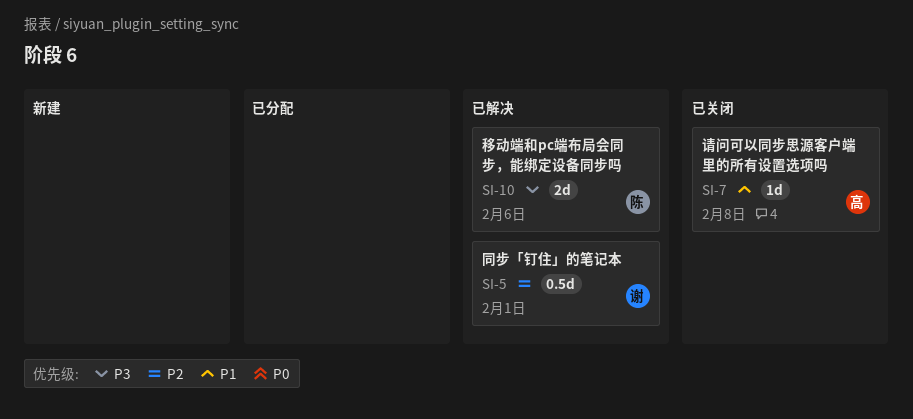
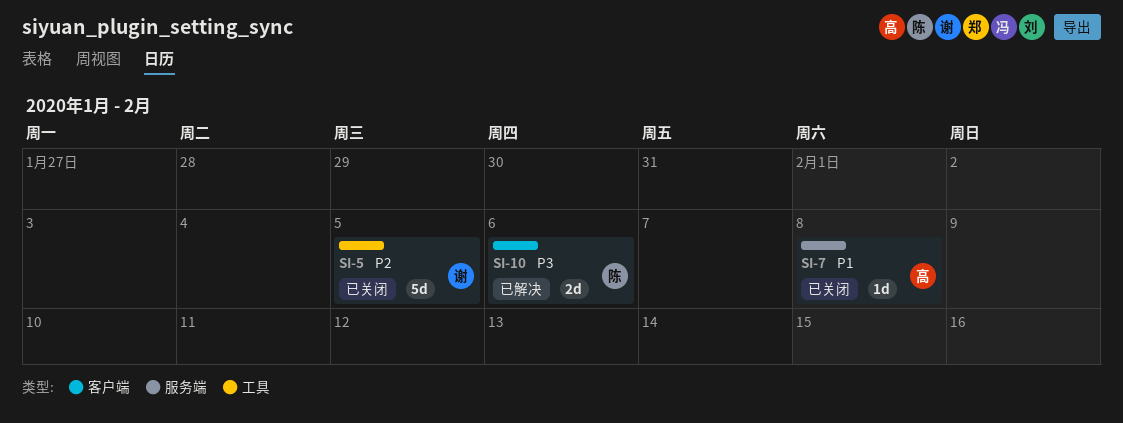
SI-5, status: 已解决 -> 已关闭
SI-5, estimate: 0.5d -> 5d
SI-5, due: Feb 1 -> Feb 5

